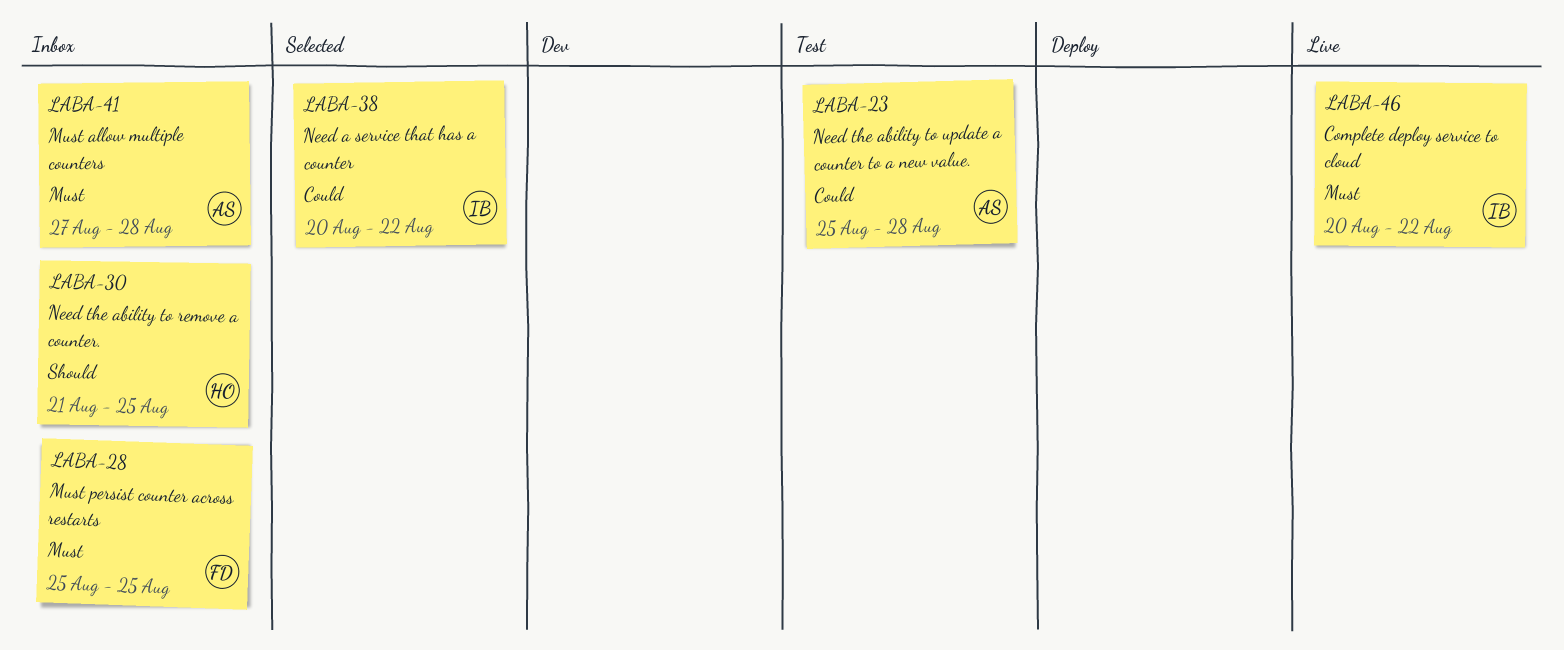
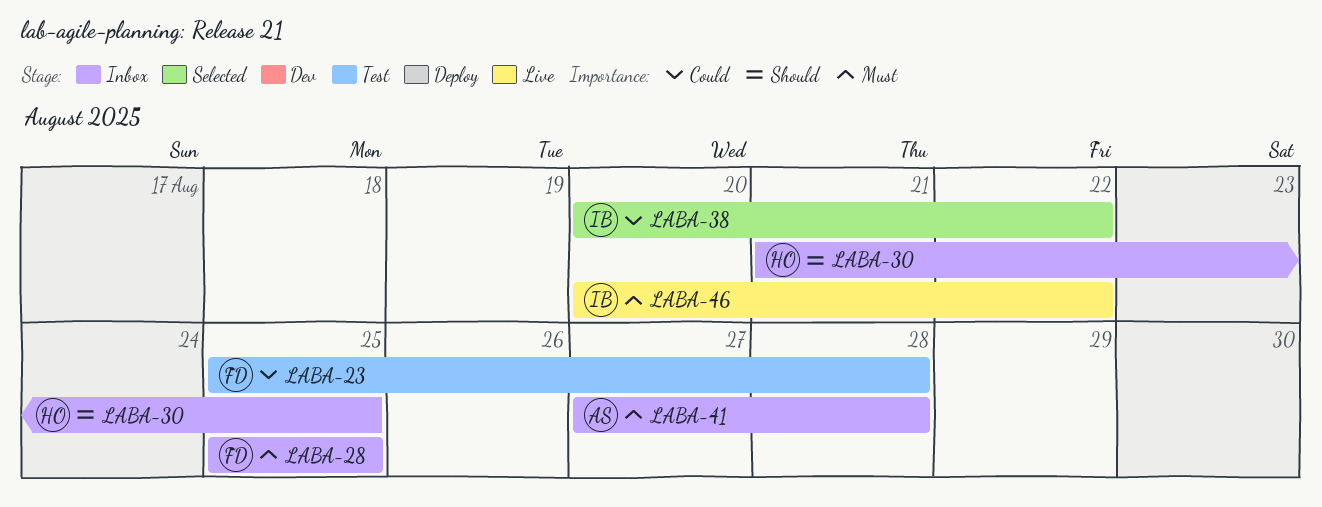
LABA-23, owner: AS -> FD

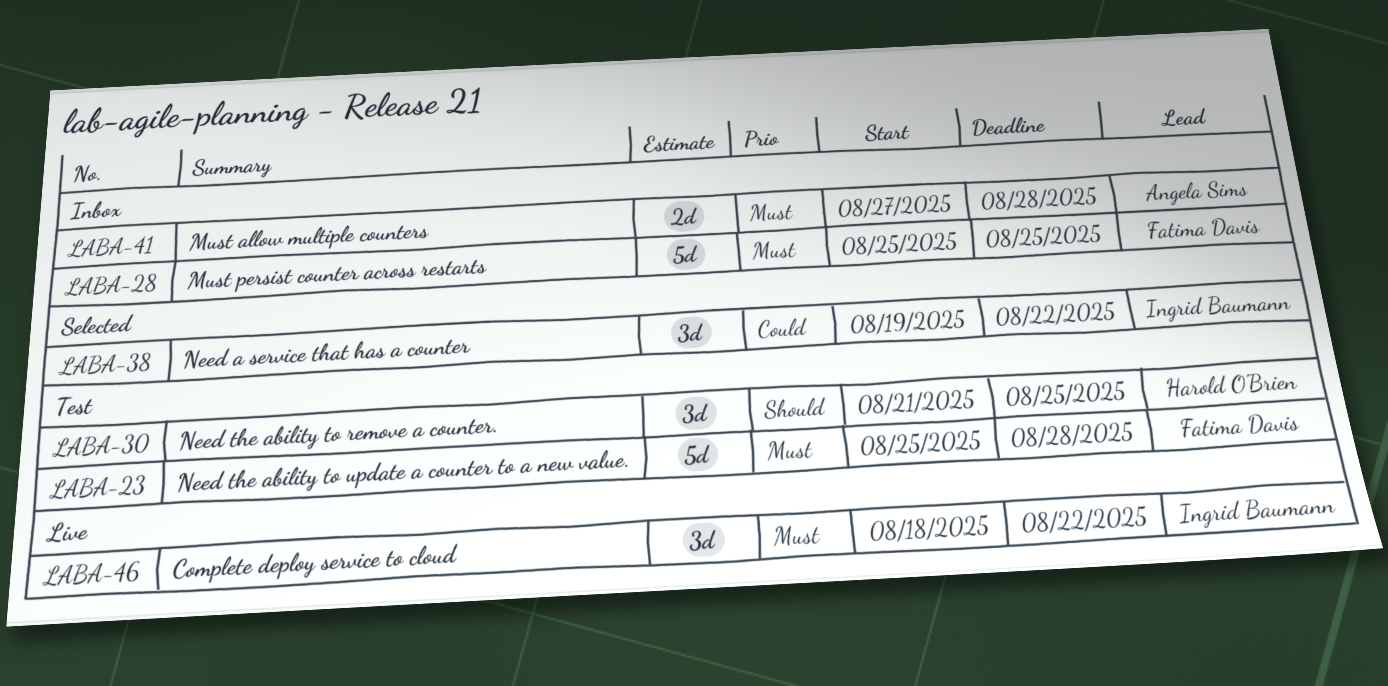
LABA-23, priority: Could -> Must
LABA-30, status: Inbox -> Test
LABA-38, start: Aug 20 -> Aug 19
LABA-46, start: Aug 20 -> Aug 18

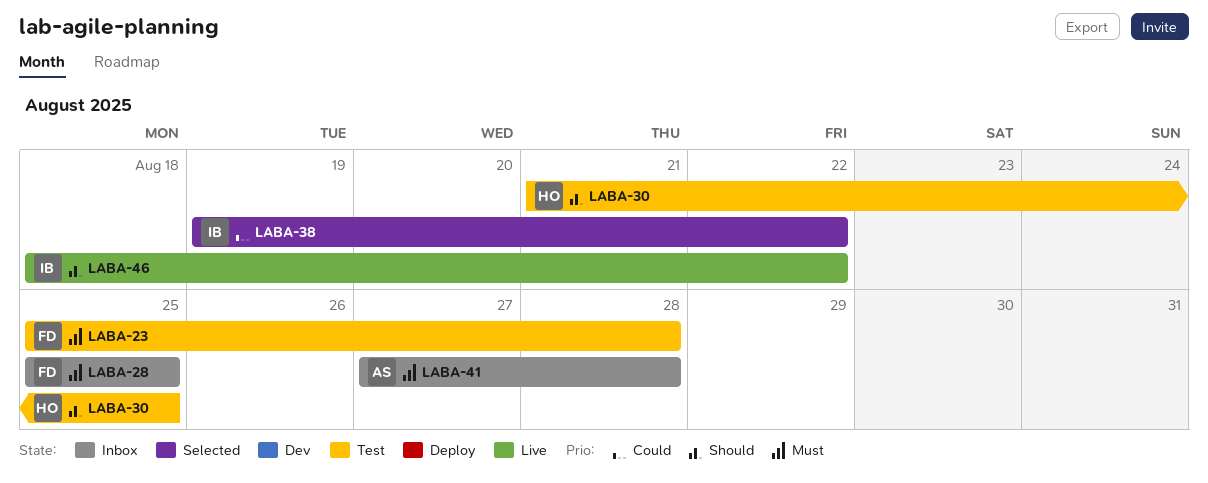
LABA-46, priority: Must -> Should

